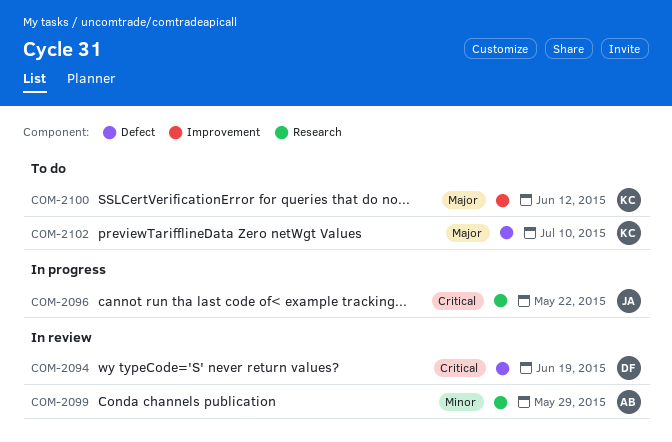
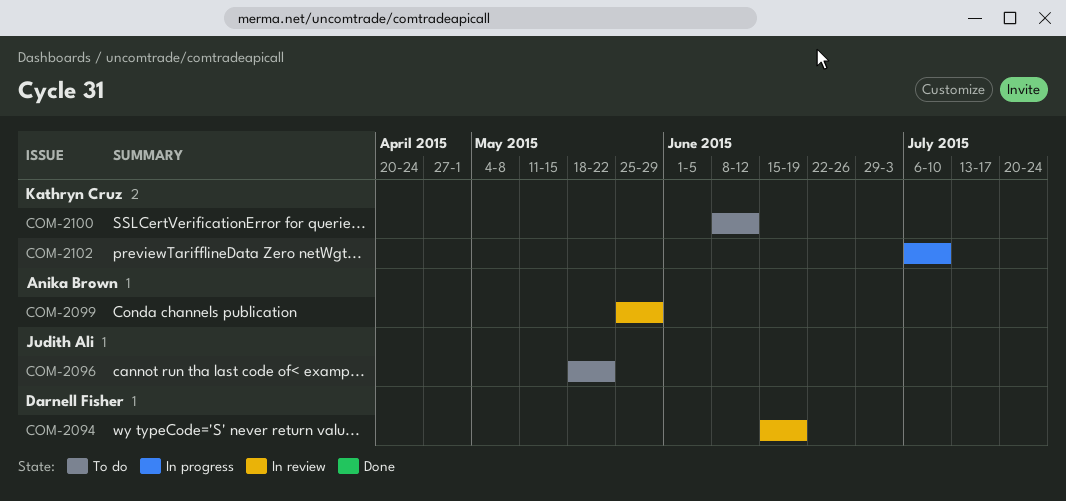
COM-2096, status: In progress -> To do
COM-2102, status: To do -> In progress

